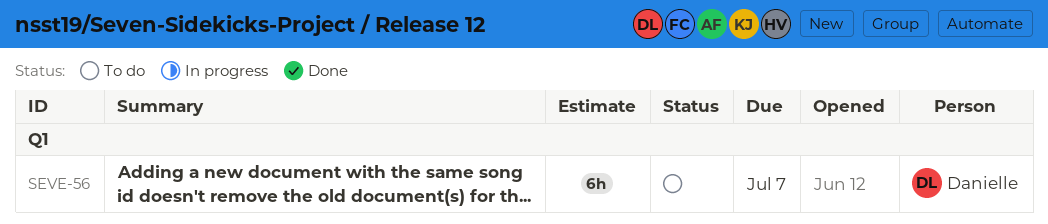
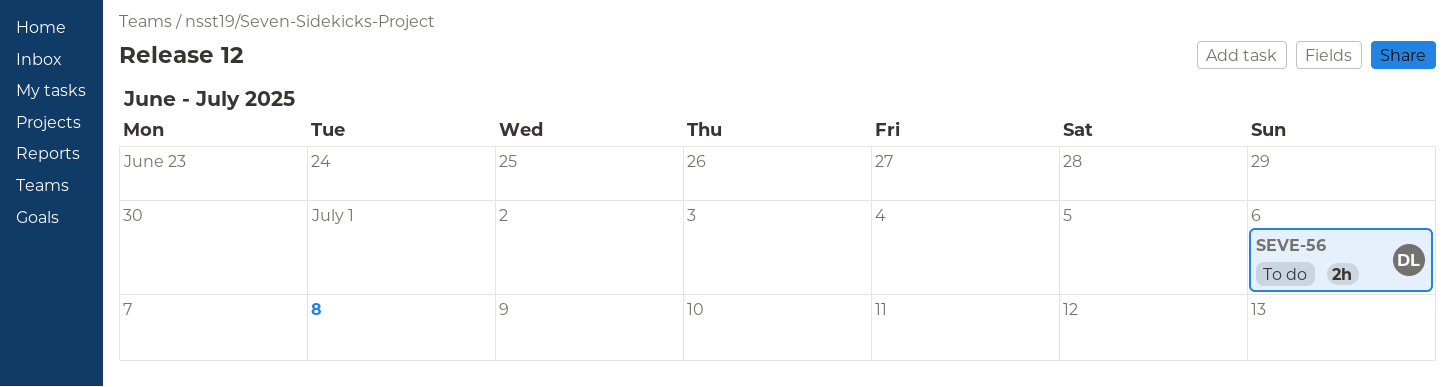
SEVE-56, estimate: 6h -> 2h
SEVE-56, due: Jul 7 -> Jul 6

